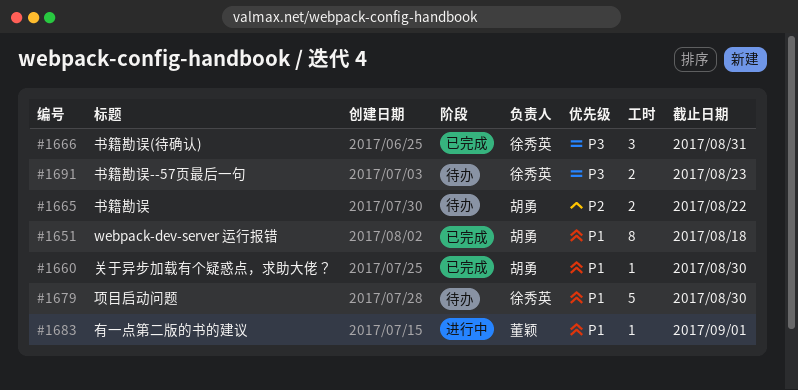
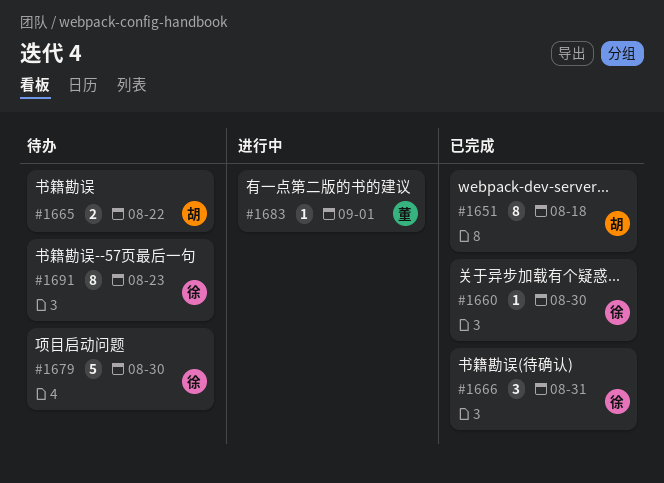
#1660, owner: 胡勇 -> 徐秀英
#1691, estimate: 2 -> 8

